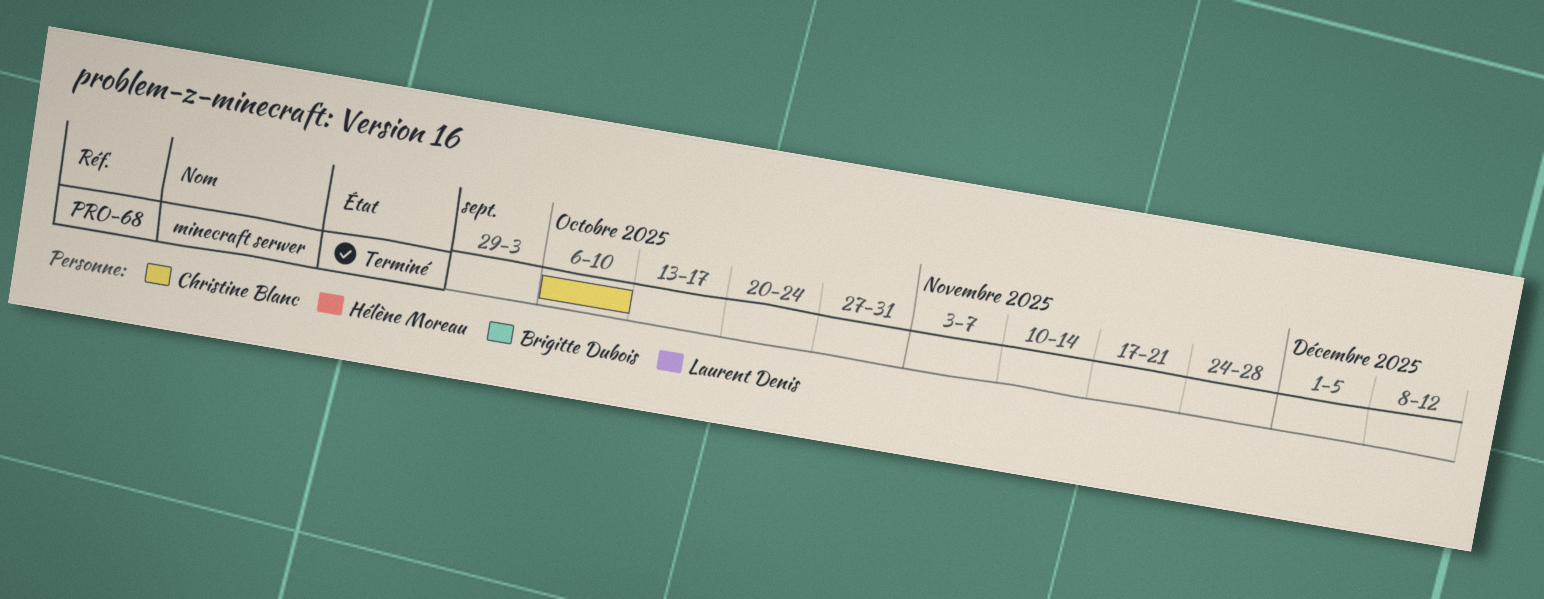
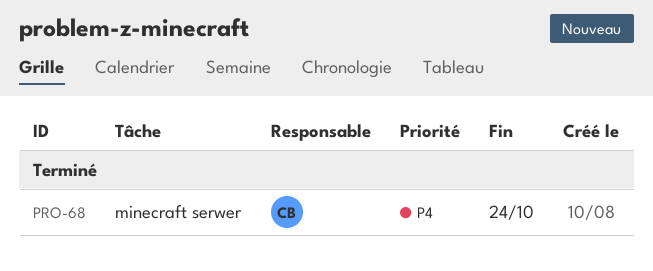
PRO-68, due: Oct 10 -> Oct 24

